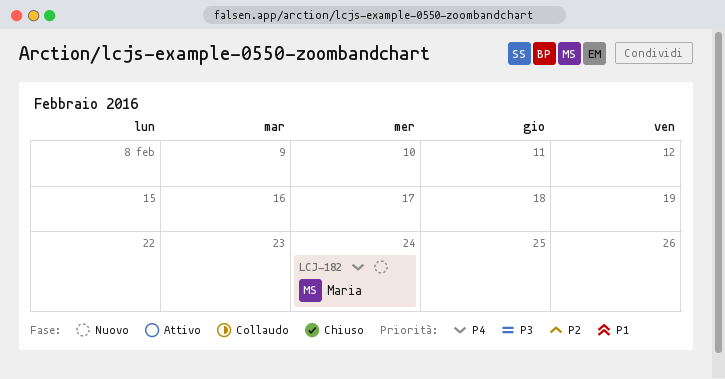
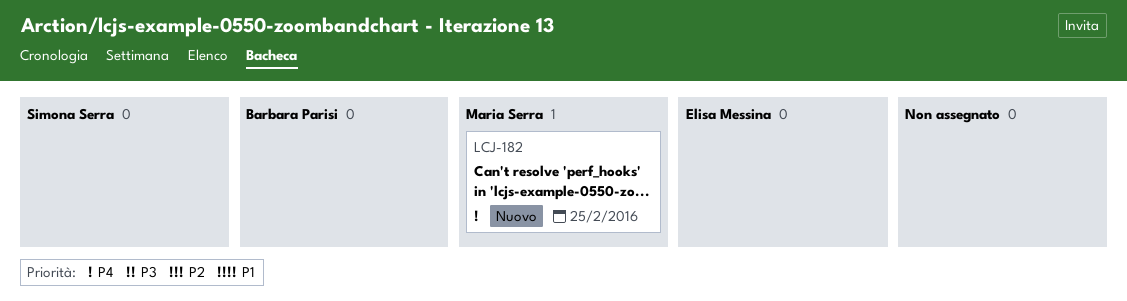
LCJ-182, due: Feb 24 -> Feb 25

